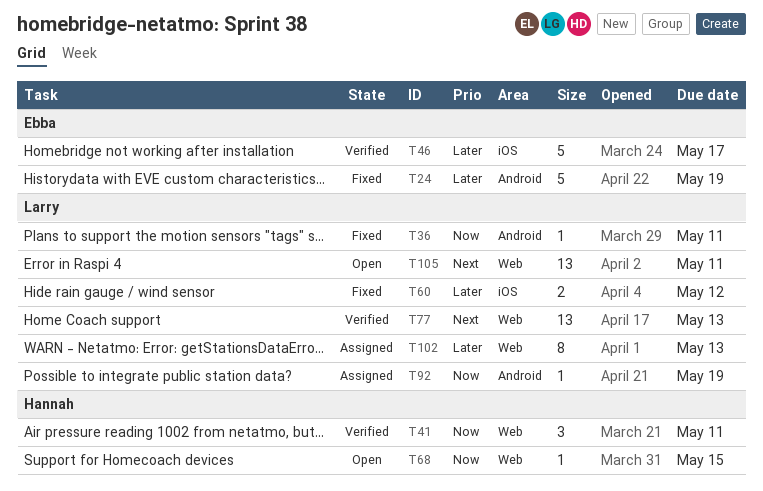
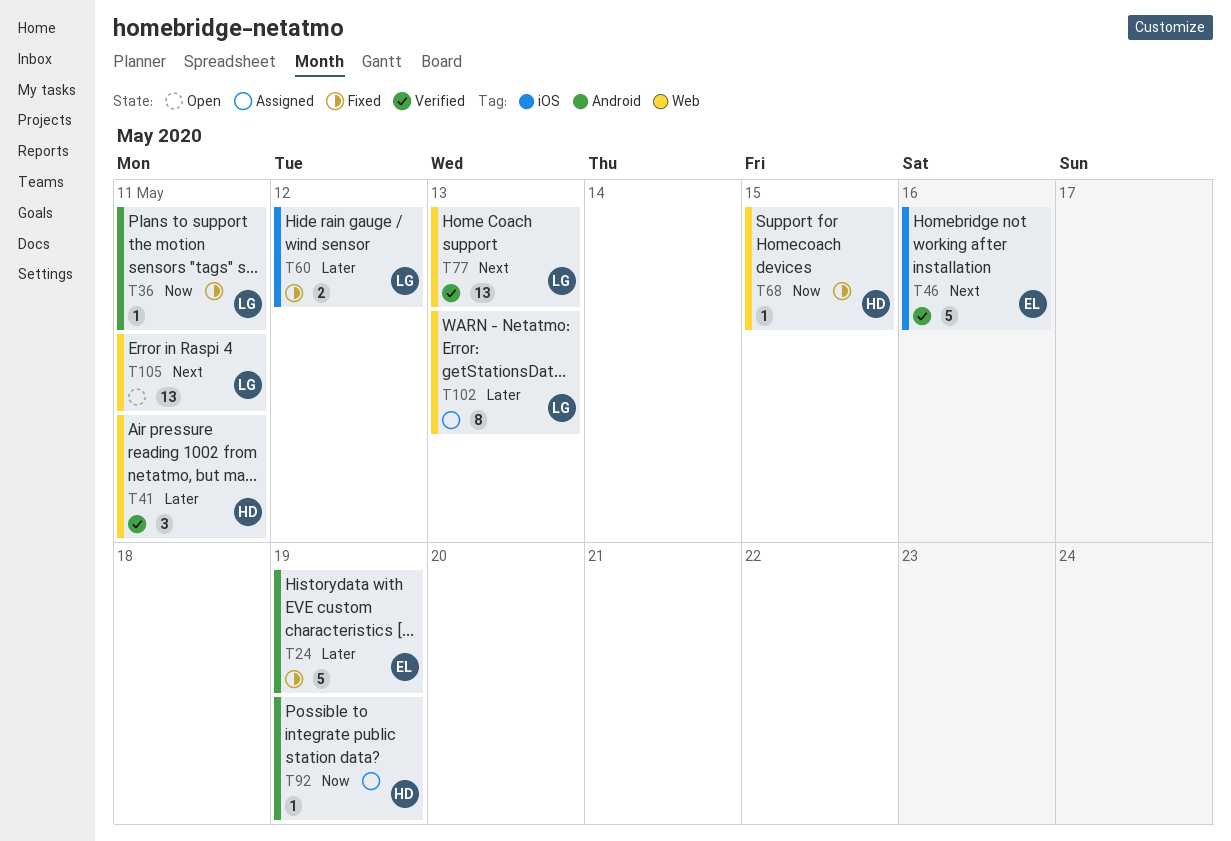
T41, priority: Now -> Later
T46, priority: Later -> Next
T46, due: May 17 -> May 16
T68, status: Open -> Fixed
T92, owner: Larry -> Hannah

